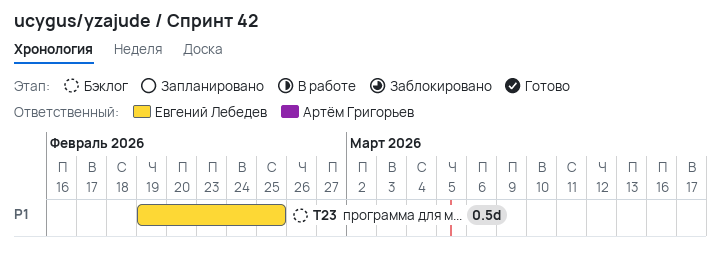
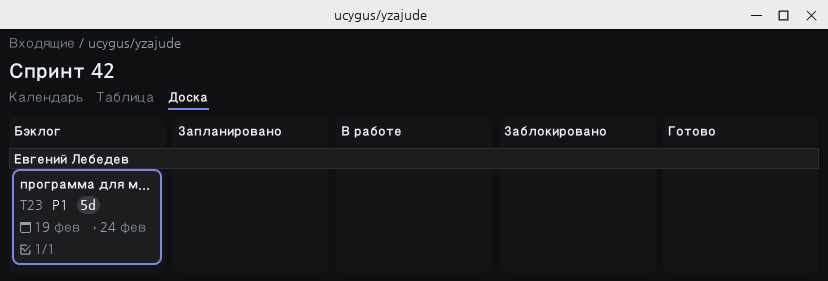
T23, estimate: 0.5d -> 5d
T23, due: Feb 25 -> Feb 24

